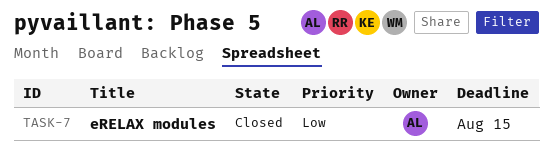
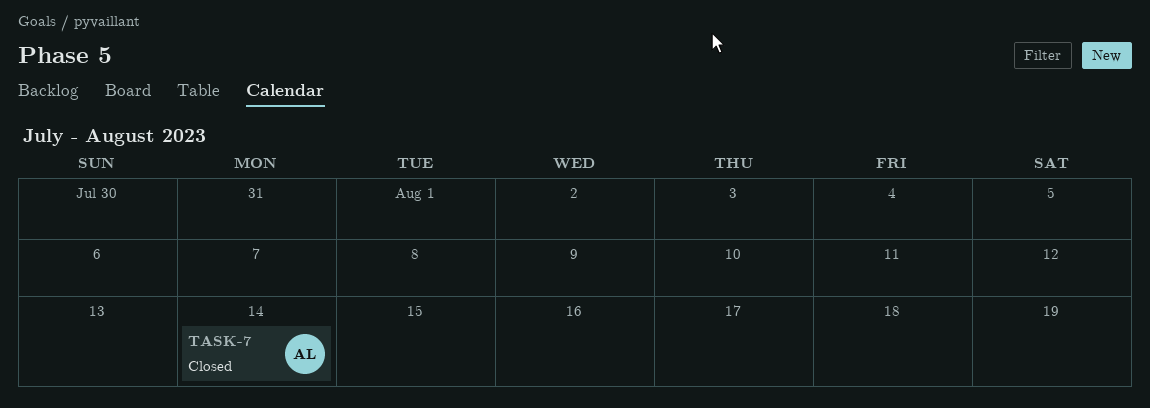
TASK-7, due: Aug 15 -> Aug 14

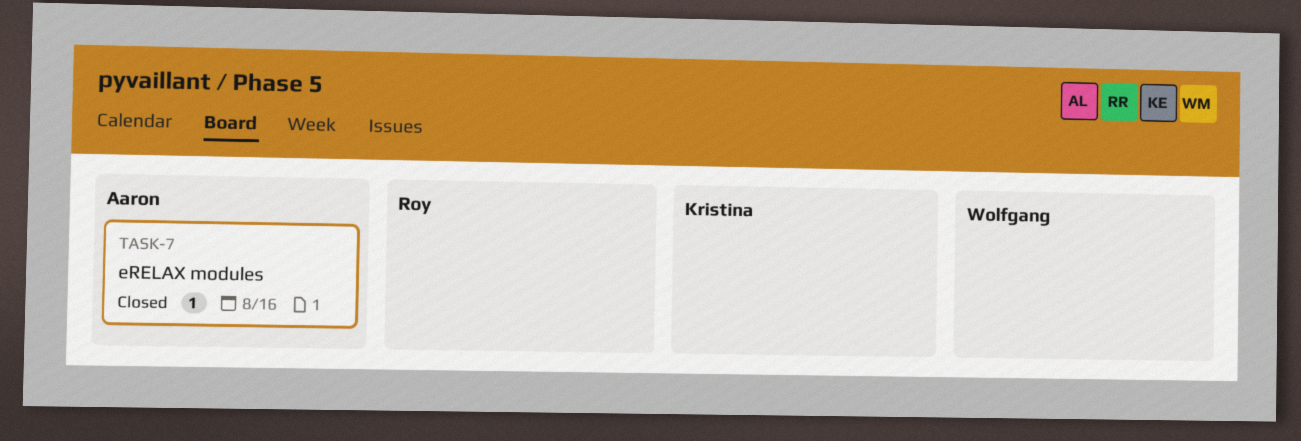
TASK-7, due: Aug 14 -> Aug 16

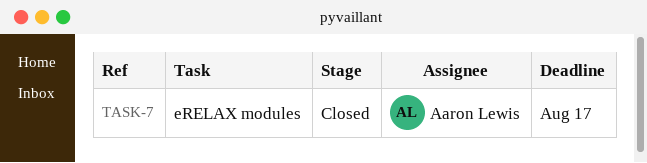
TASK-7, due: Aug 16 -> Aug 17

